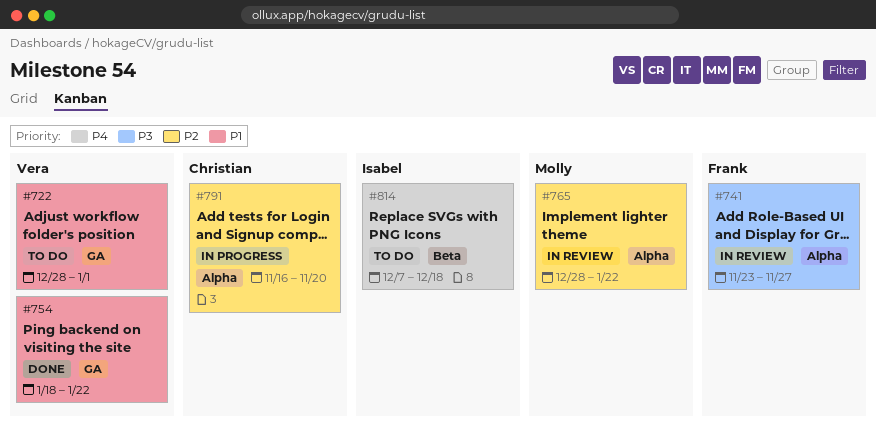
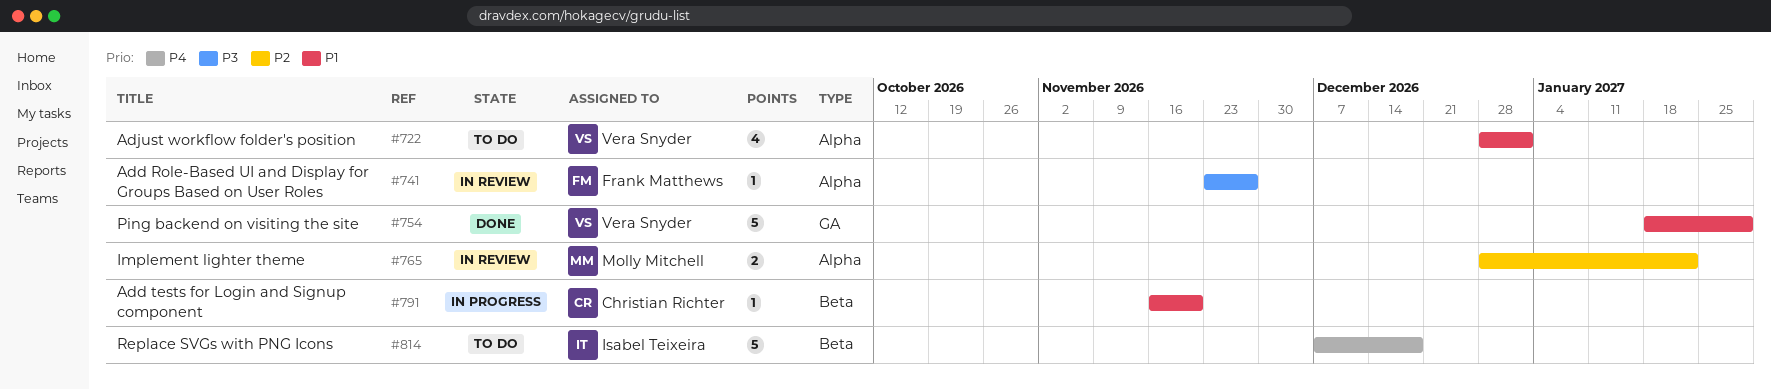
#722, label: GA -> Alpha
#754, due: Jan 22 -> Jan 29
#791, priority: P2 -> P1
#791, label: Alpha -> Beta

